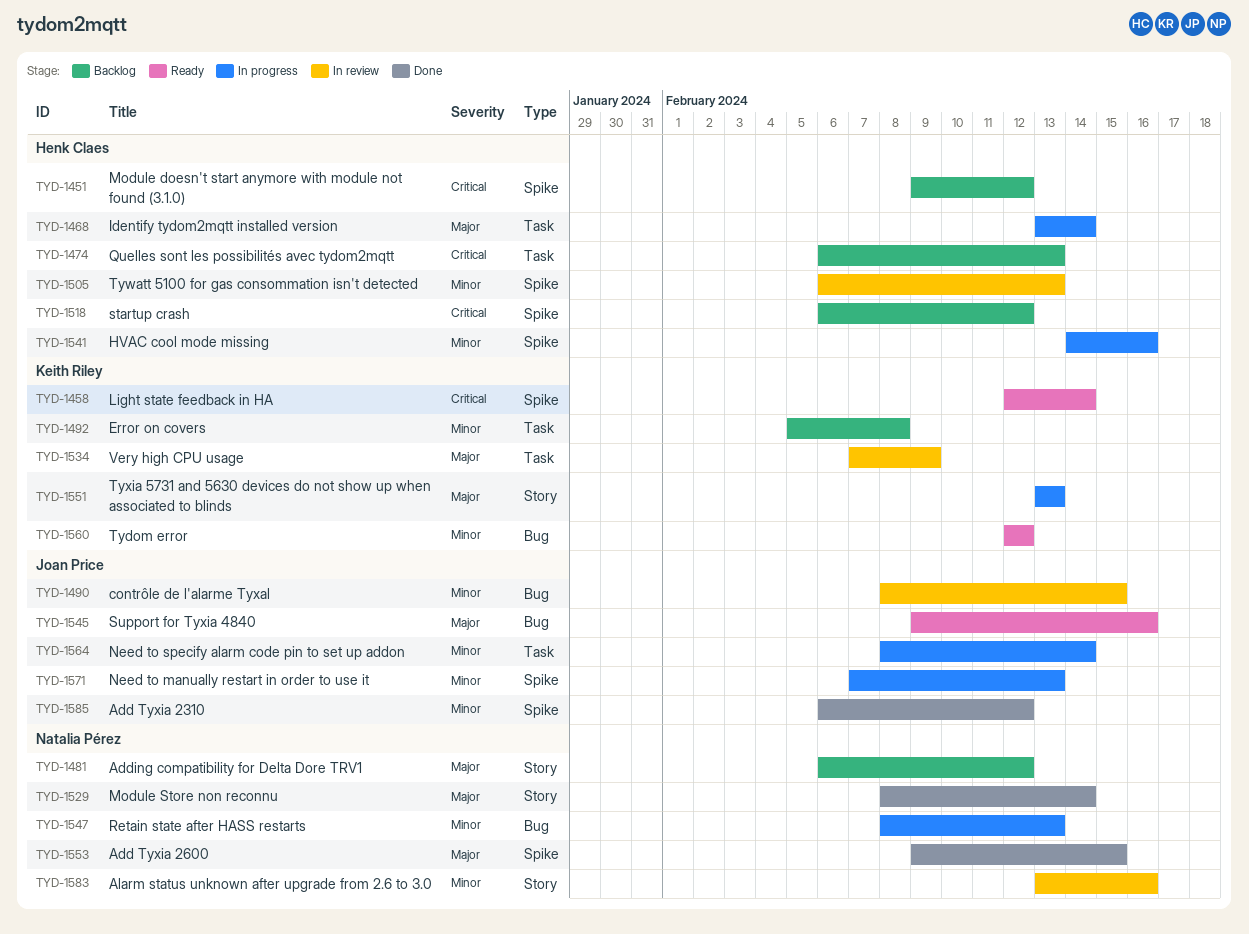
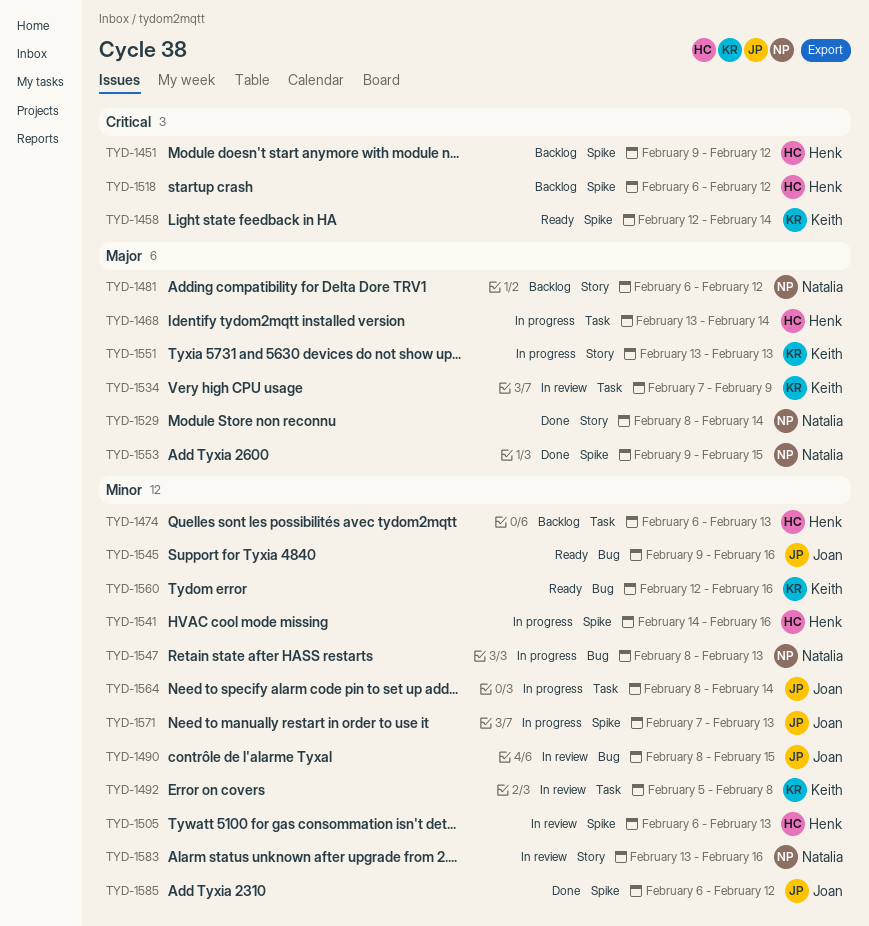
TYD-1474, priority: Critical -> Minor
TYD-1492, status: Backlog -> In review
TYD-1545, priority: Major -> Minor
TYD-1560, due: Feb 12 -> Feb 16

